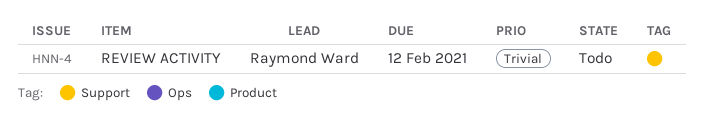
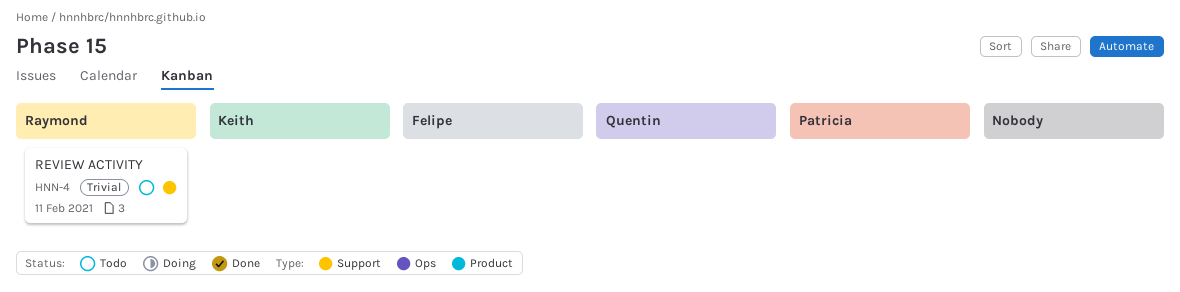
HNN-4, due: Feb 12 -> Feb 11

